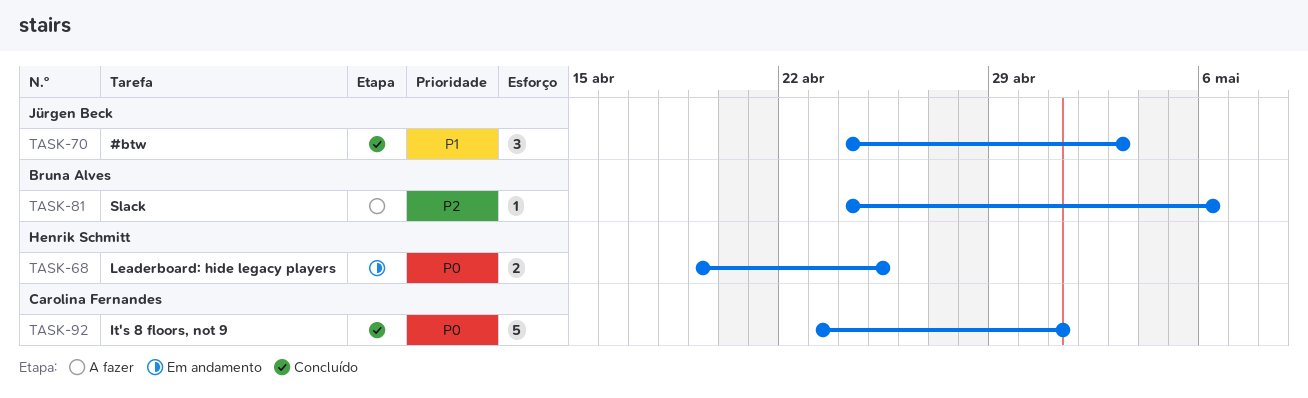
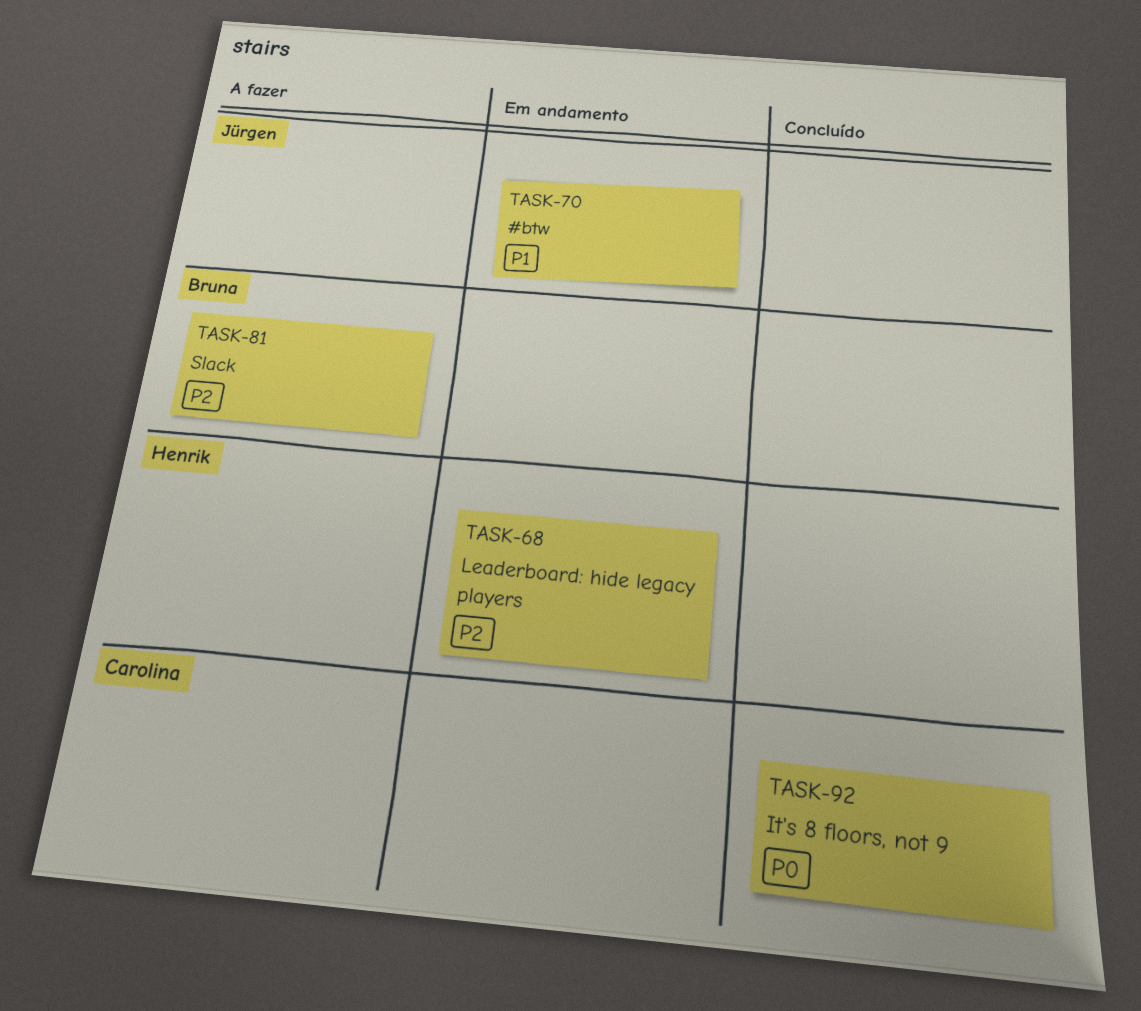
TASK-68, priority: P0 -> P2
TASK-70, status: Concluído -> Em andamento

